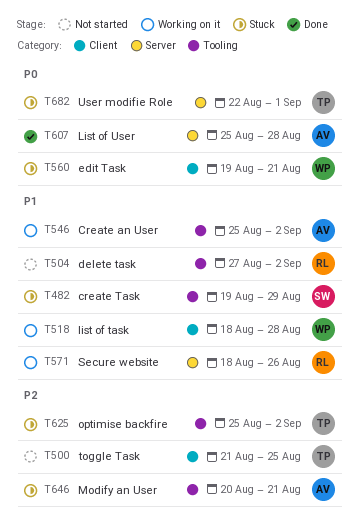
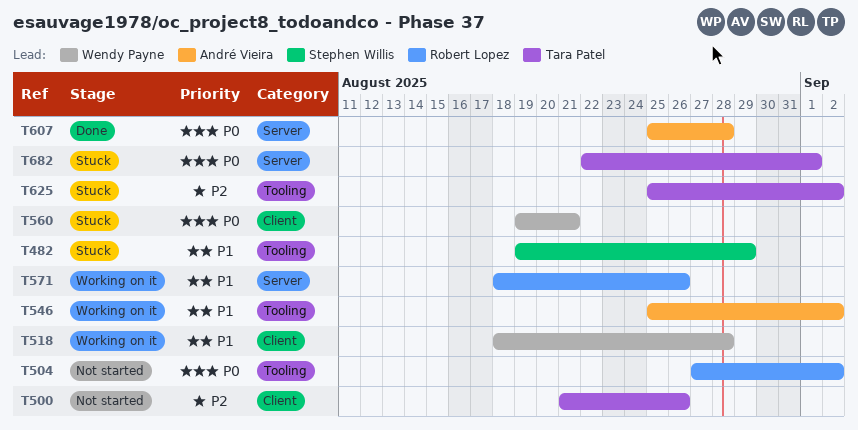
T500, due: Aug 25 -> Aug 26
T504, priority: P1 -> P0
T646: present -> none

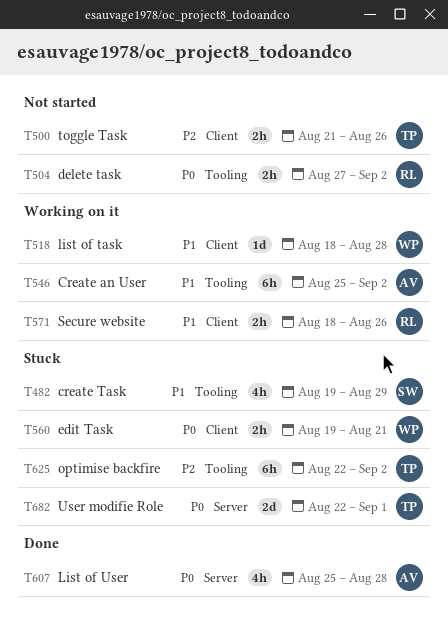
T571, label: Server -> Client
T625, start: Aug 25 -> Aug 22

